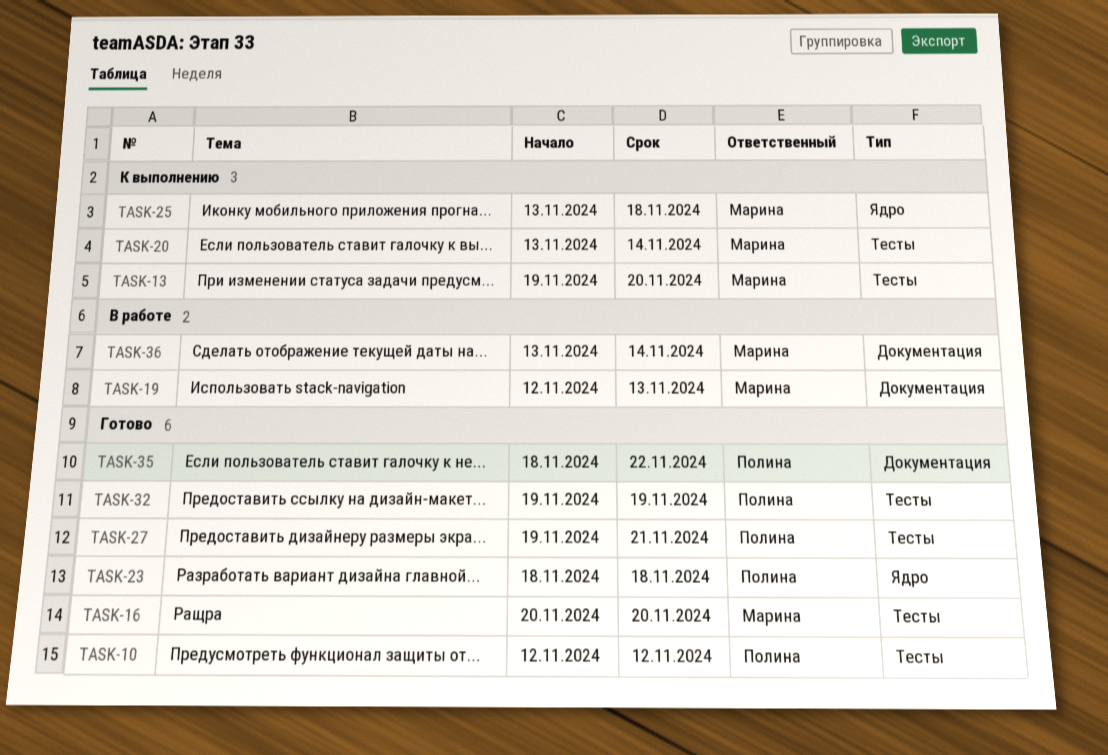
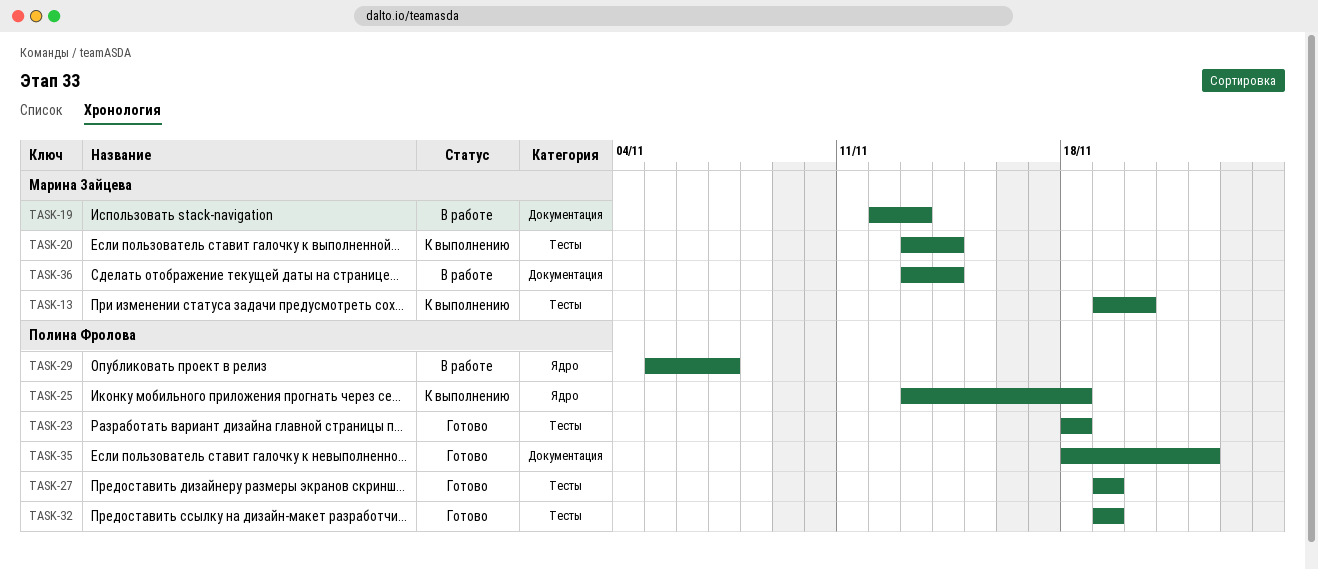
TASK-10: present -> none
TASK-16: present -> none
TASK-23, label: Ядро -> Тесты
TASK-25, owner: Марина Зайцева -> Полина Фролова
TASK-27, due: Nov 21 -> Nov 19
TASK-29: none -> present

